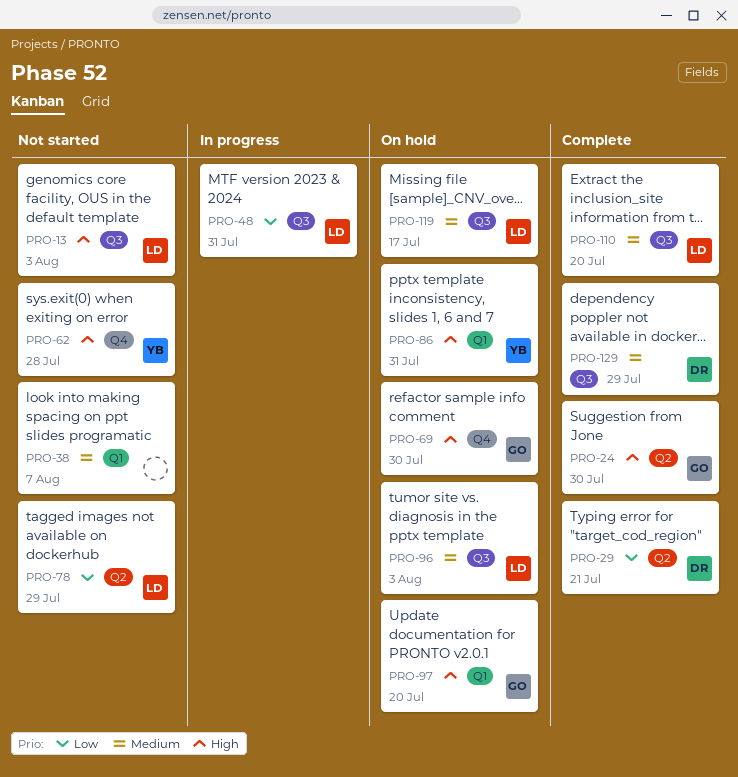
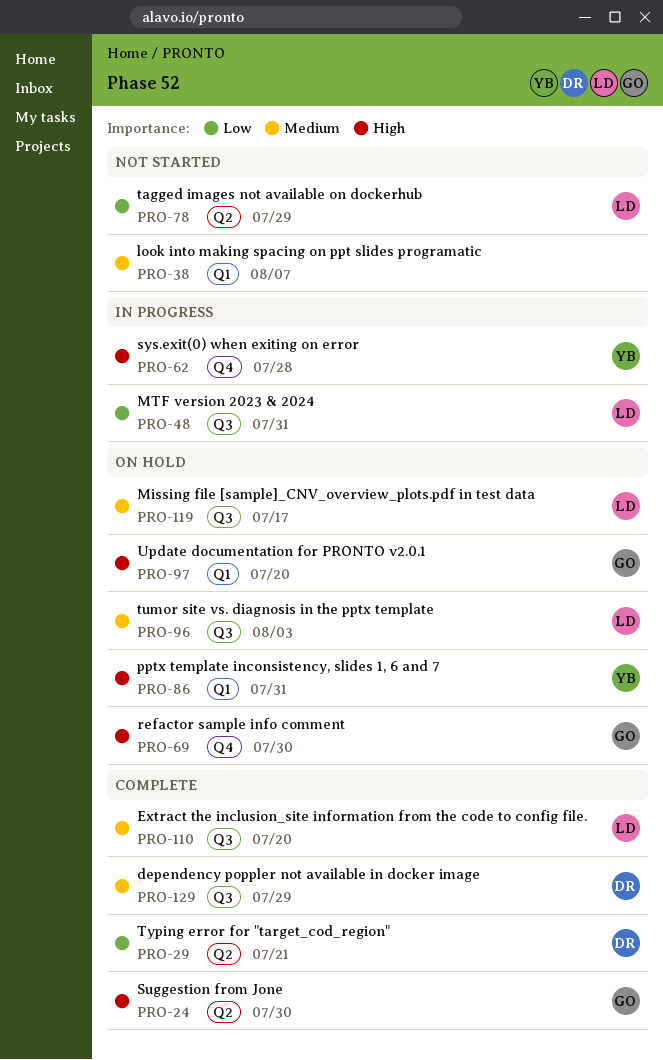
PRO-13: present -> none
PRO-62, status: Not started -> In progress

